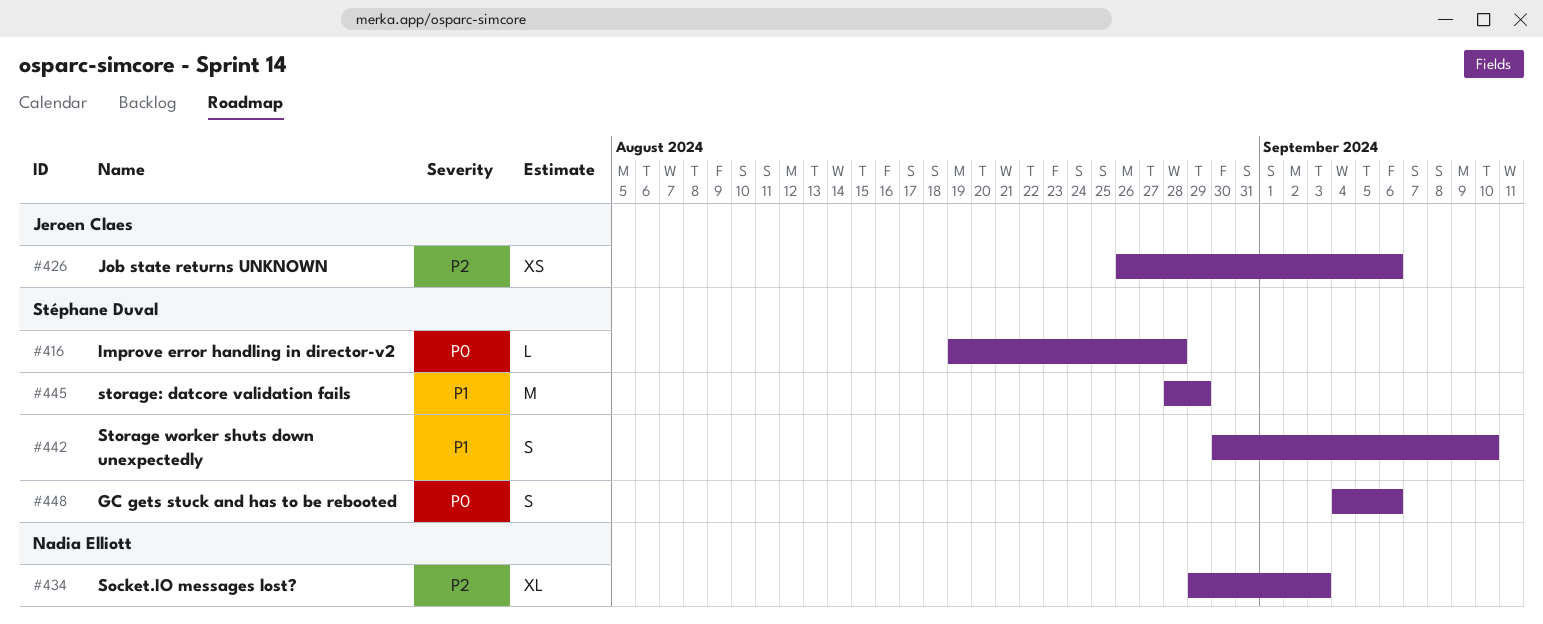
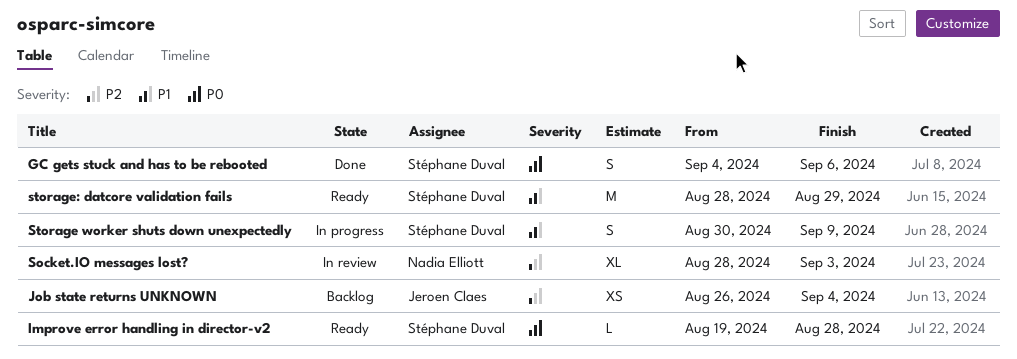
Job state returns UNKNOWN, due: Sep 6 -> Sep 4
Socket.IO messages lost?, start: Aug 29 -> Aug 28
Storage worker shuts down unexpectedly, due: Sep 10 -> Sep 9

